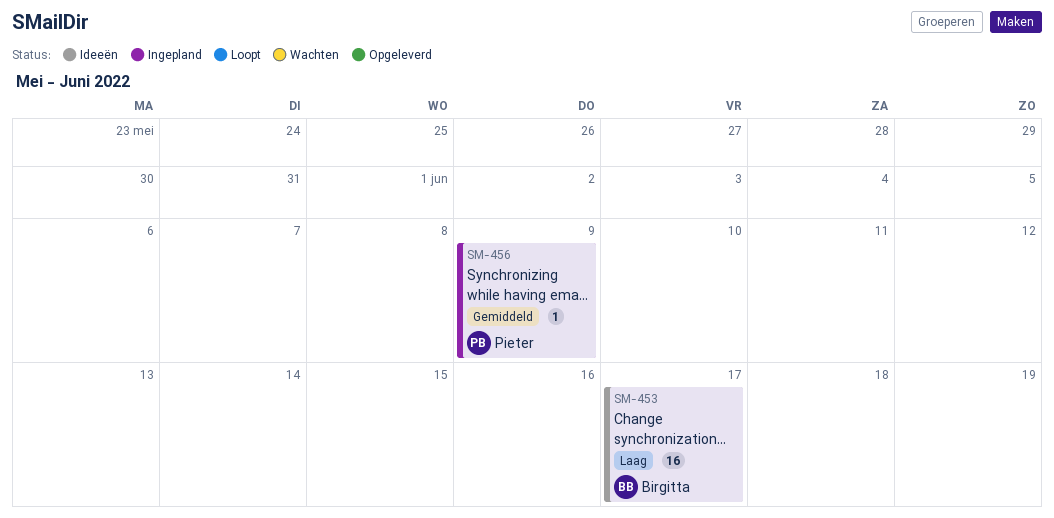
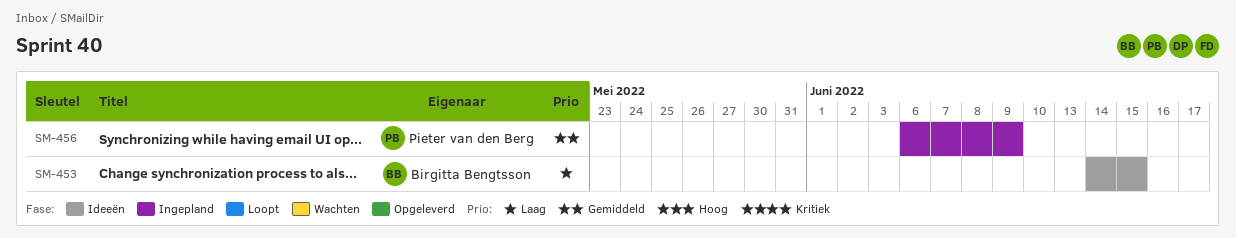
SM-453, due: Jun 17 -> Jun 15

